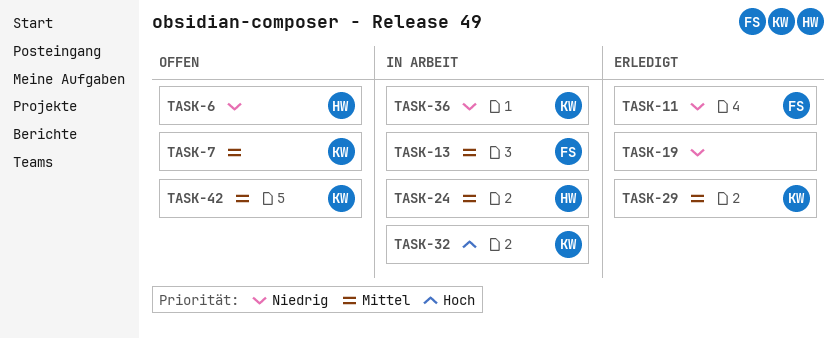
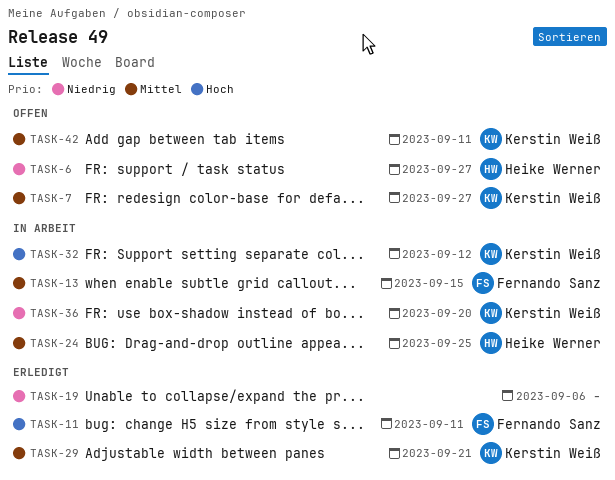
TASK-11, priority: Niedrig -> Hoch

